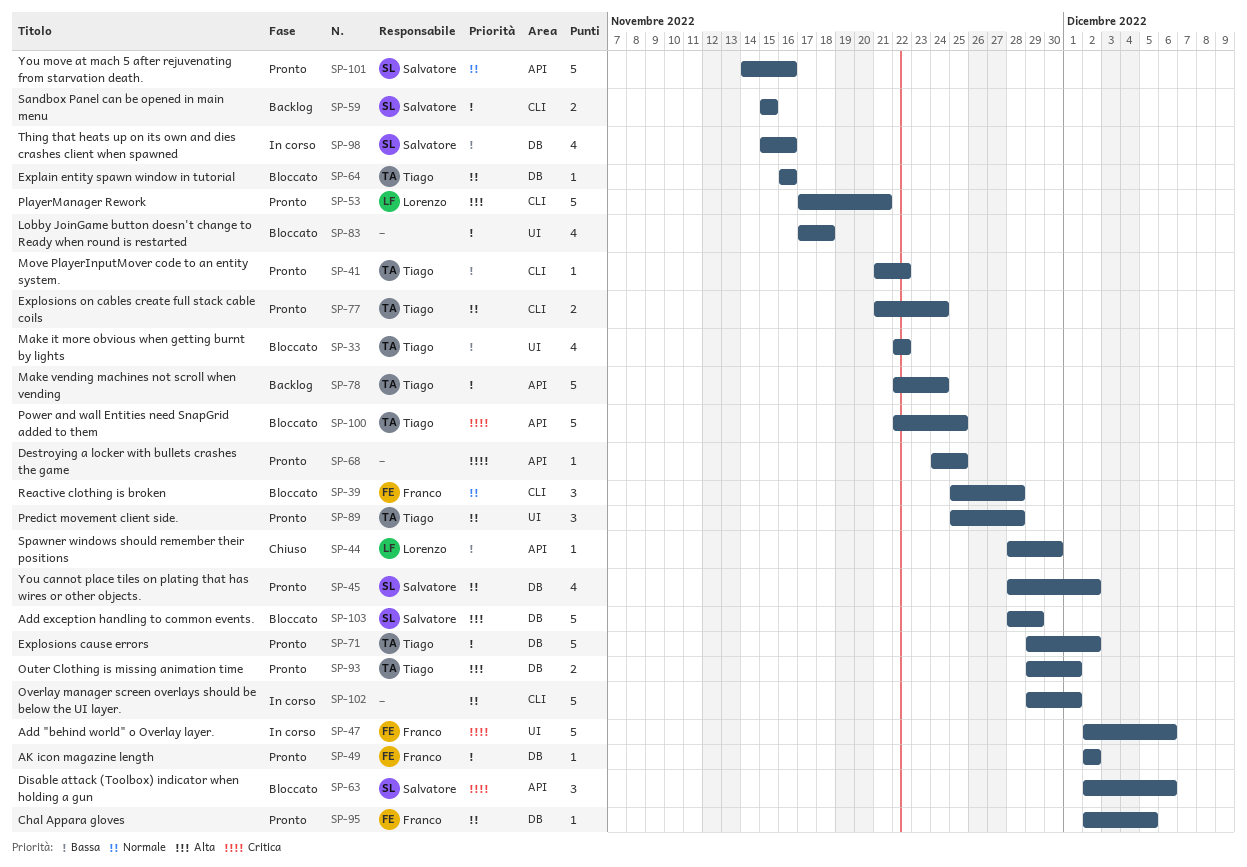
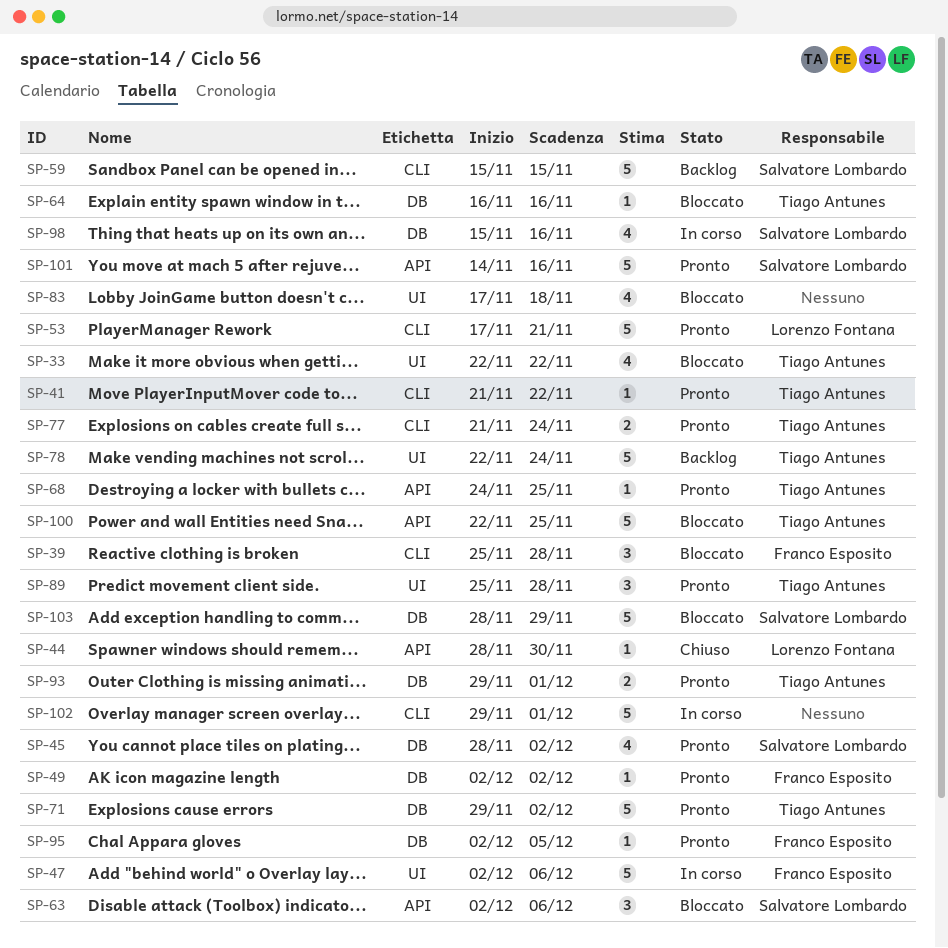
SP-59, estimate: 2 -> 5
SP-68, owner: none -> Tiago Antunes
SP-78, label: API -> UI

